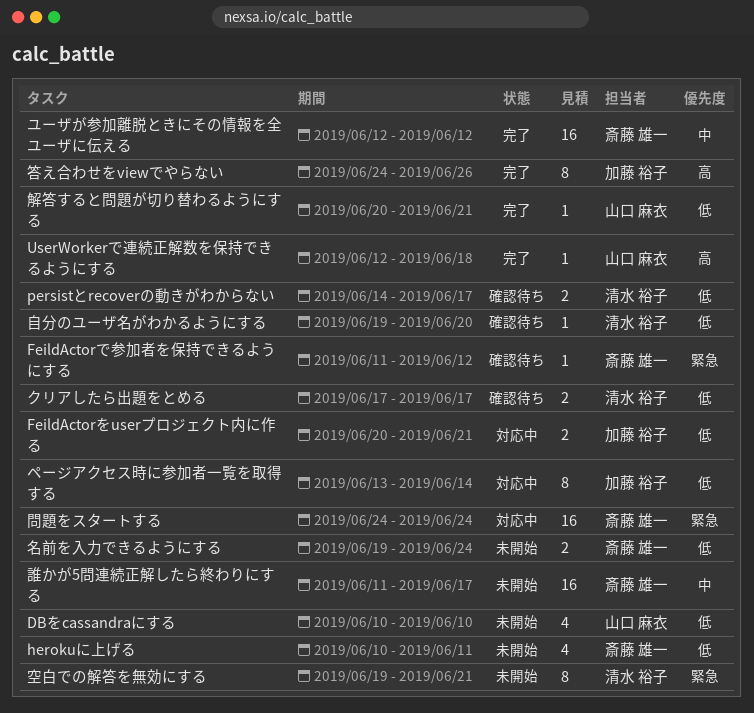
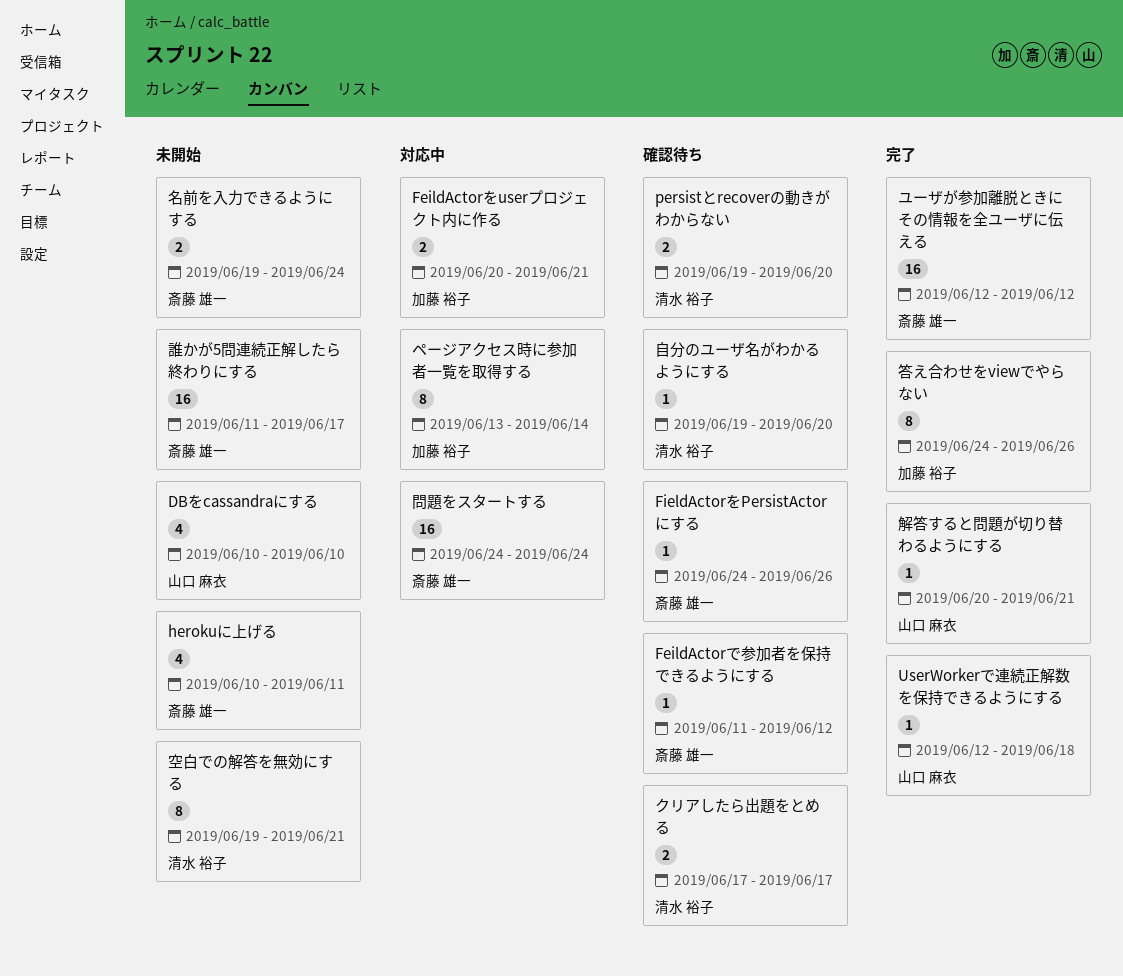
FieldActorをPersistActor にする: none -> present
persistとrecoverの動きがわからない, start: Jun 14 -> Jun 19
persistとrecoverの動きがわからない, due: Jun 17 -> Jun 20

